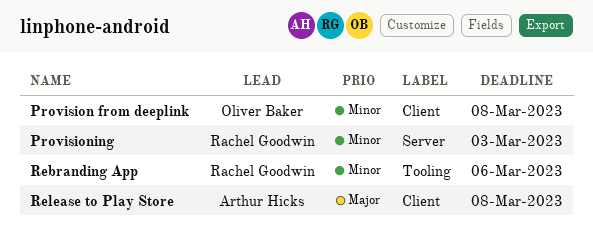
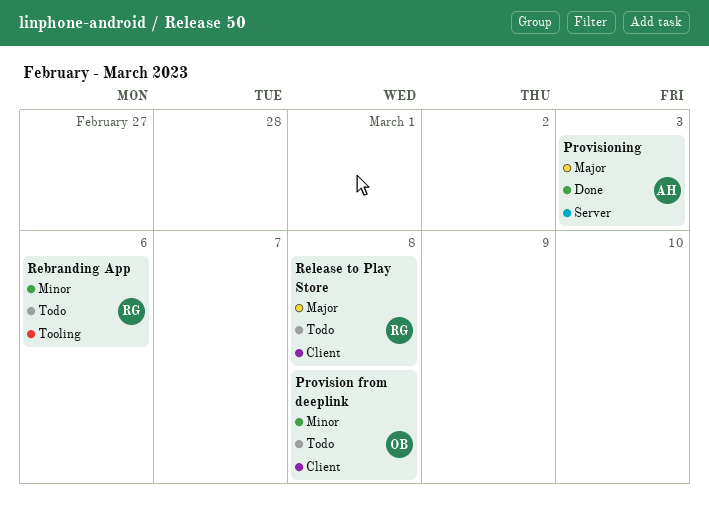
Provisioning, owner: Rachel Goodwin -> Arthur Hicks
Provisioning, priority: Minor -> Major
Release to Play Store, owner: Arthur Hicks -> Rachel Goodwin

